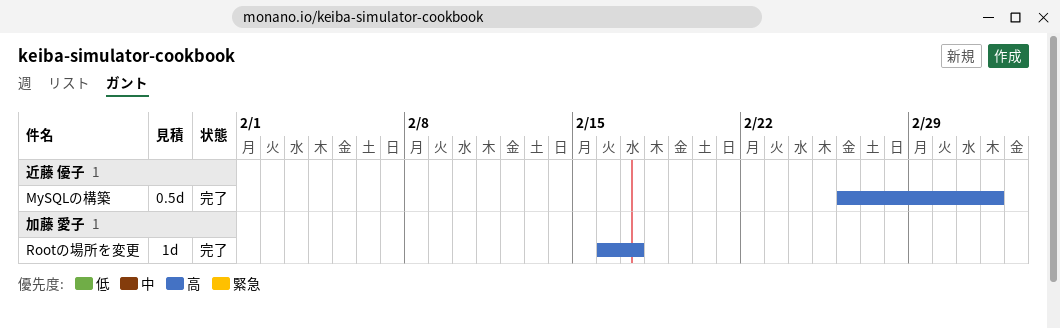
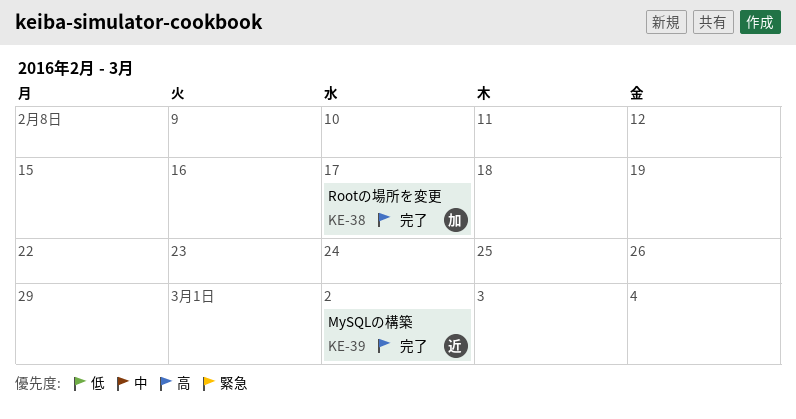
MySQLの構築, due: Mar 3 -> Mar 2

